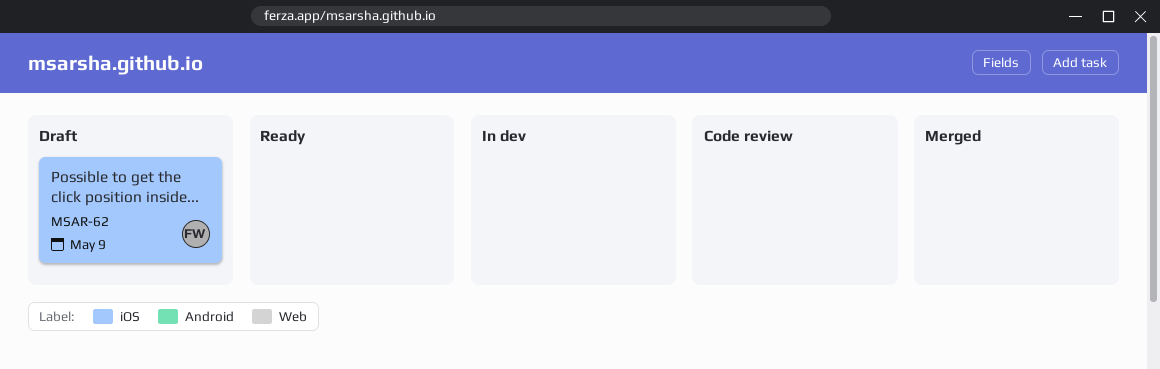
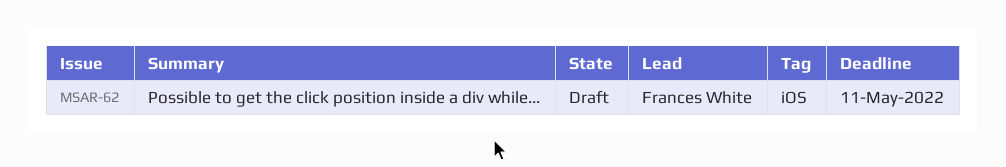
MSAR-62, due: May 9 -> May 11

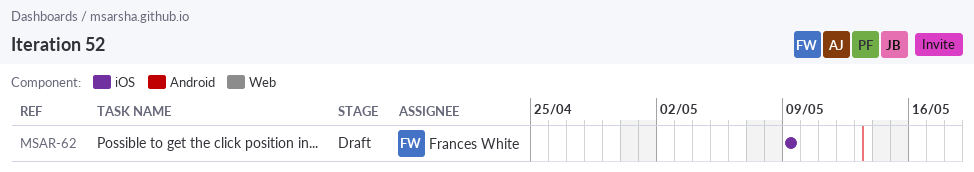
MSAR-62, due: May 11 -> May 9

